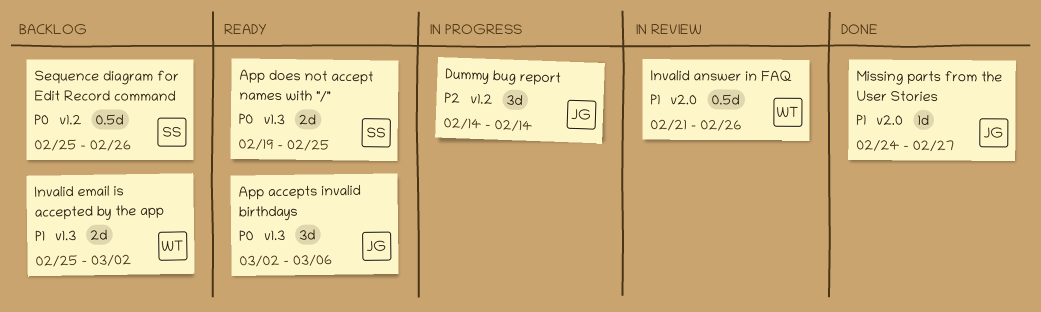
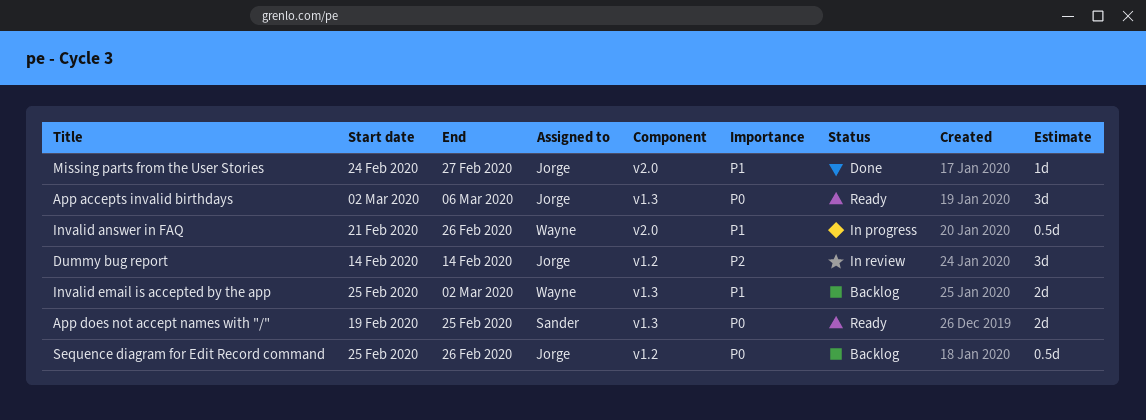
Dummy bug report, status: In progress -> In review
Invalid answer in FAQ, status: In review -> In progress
Sequence diagram for Edit Record command, owner: Sander -> Jorge

